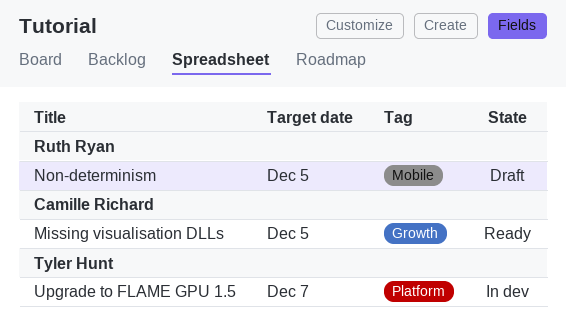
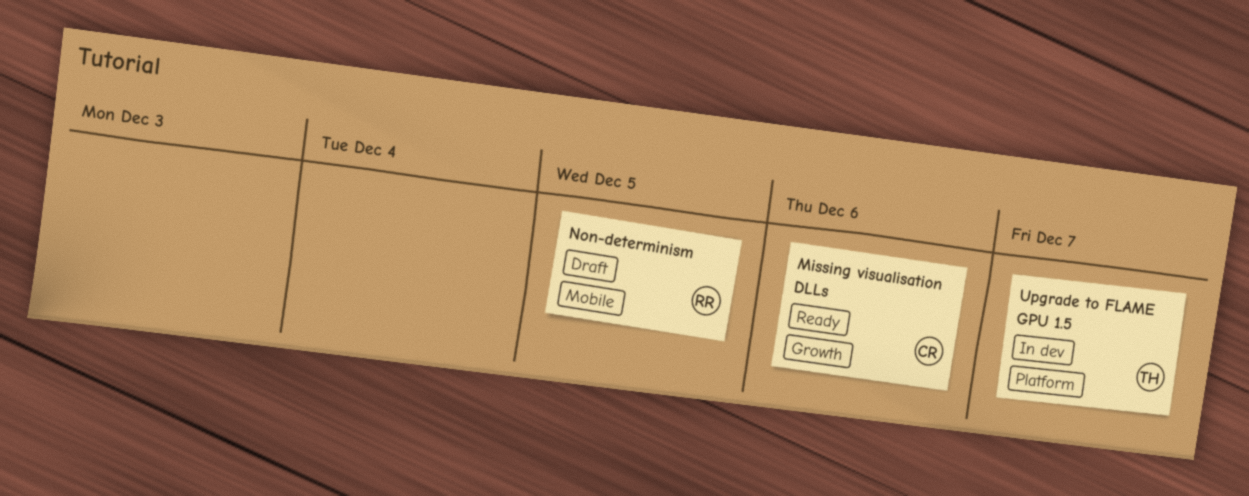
Missing visualisation DLLs, due: Dec 5 -> Dec 6

